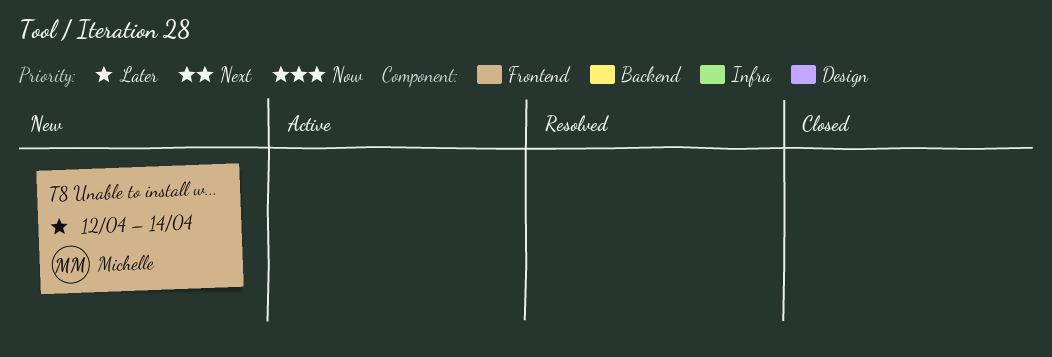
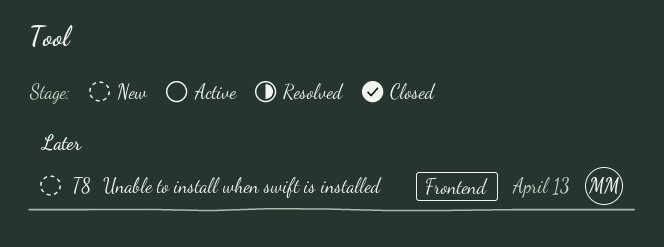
T8, due: Apr 14 -> Apr 13

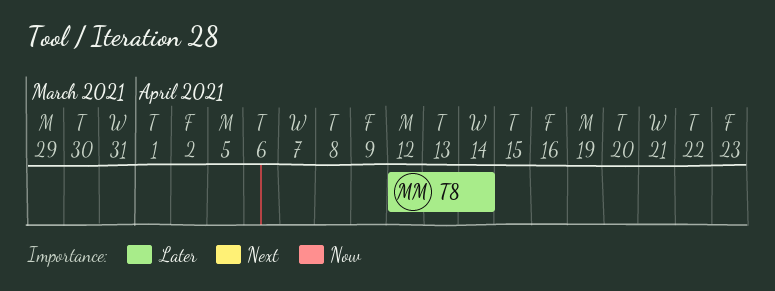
T8, due: Apr 13 -> Apr 14

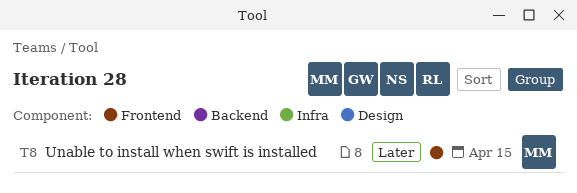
T8, due: Apr 14 -> Apr 15

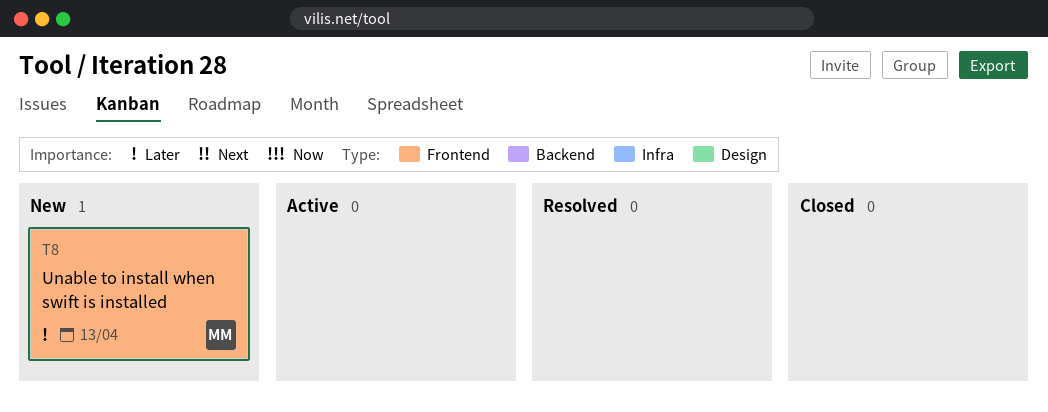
T8, due: Apr 15 -> Apr 13

